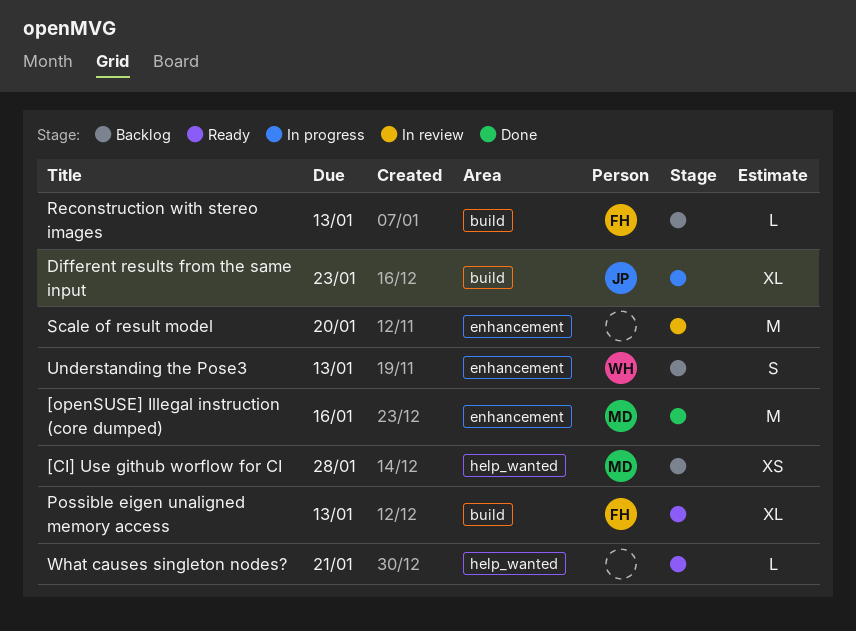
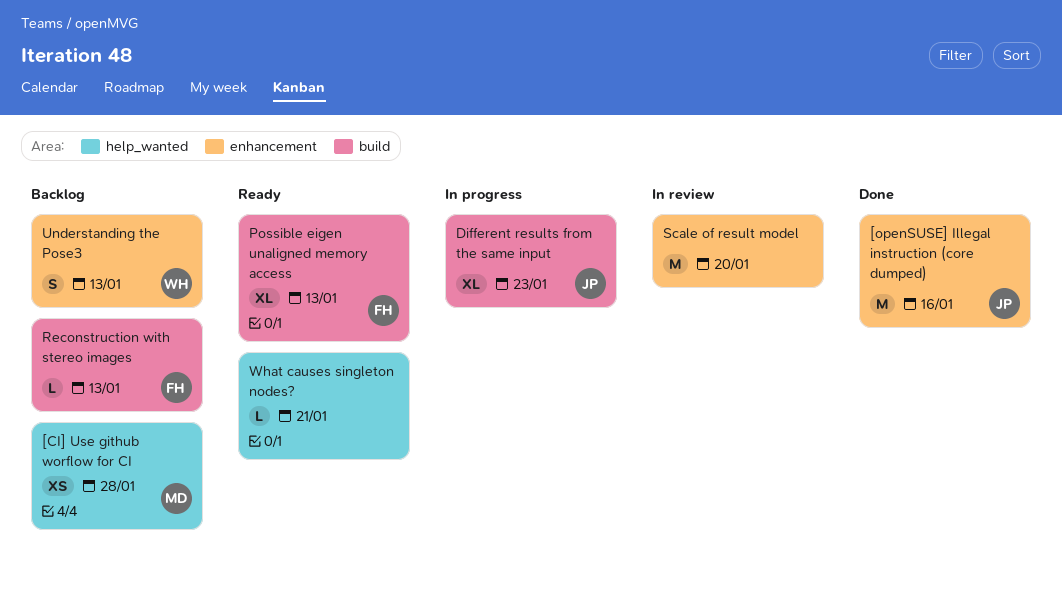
[openSUSE] Illegal instruction (core dumped), owner: MD -> JP

